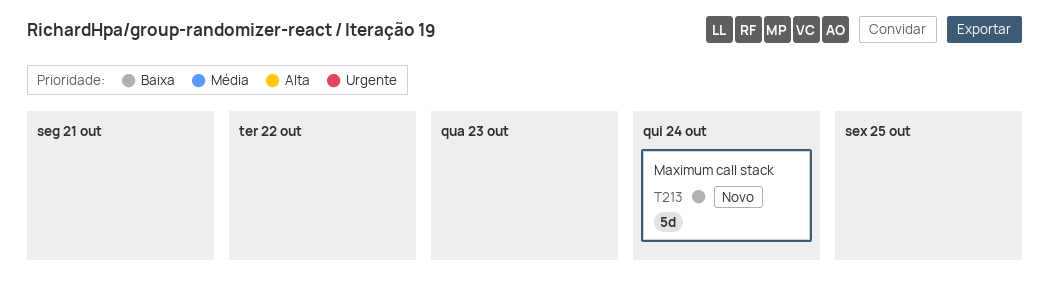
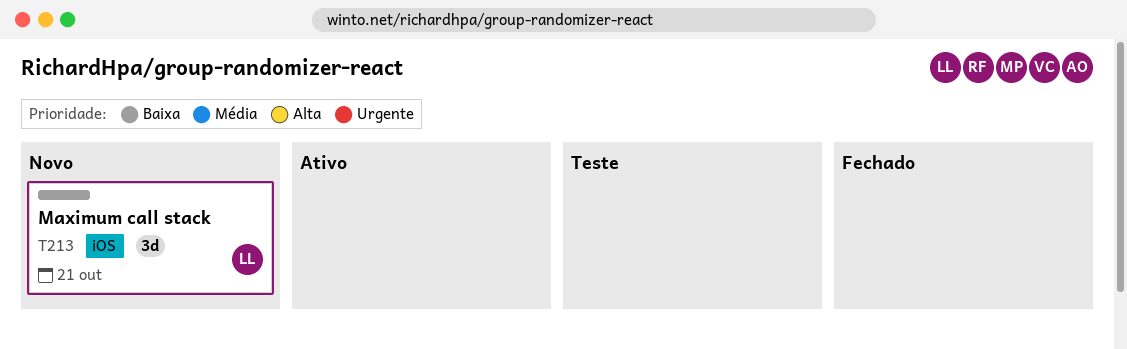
T213, estimate: 5d -> 3d
T213, due: Oct 24 -> Oct 21

